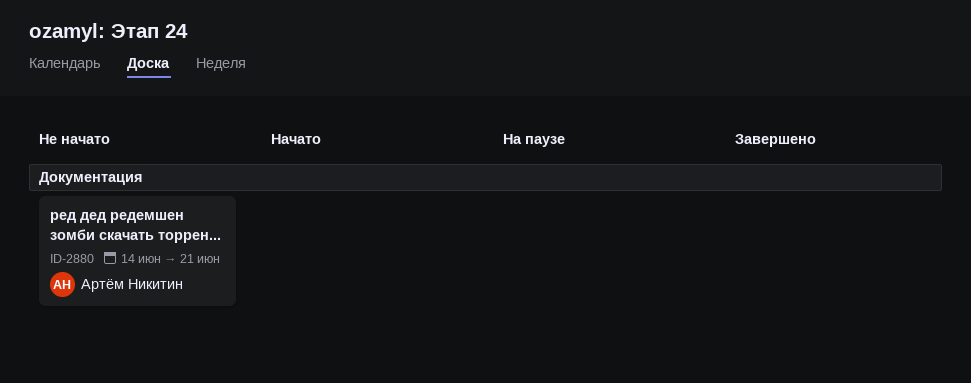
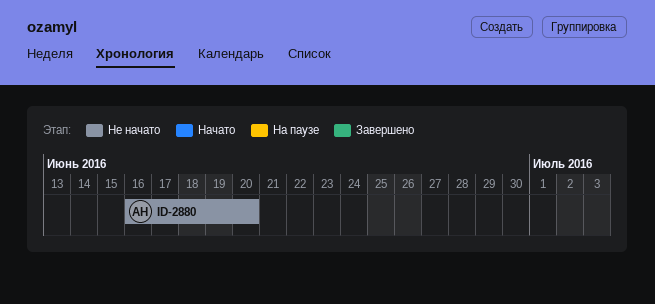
ID-2880, start: Jun 14 -> Jun 16
ID-2880, due: Jun 21 -> Jun 20

